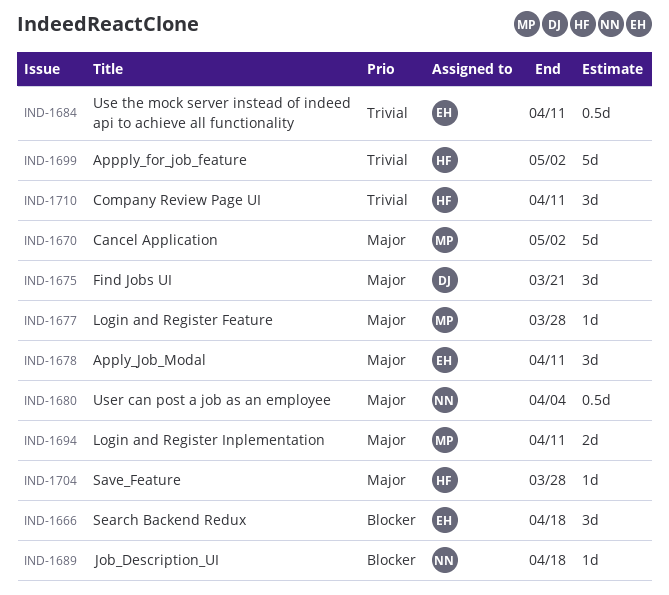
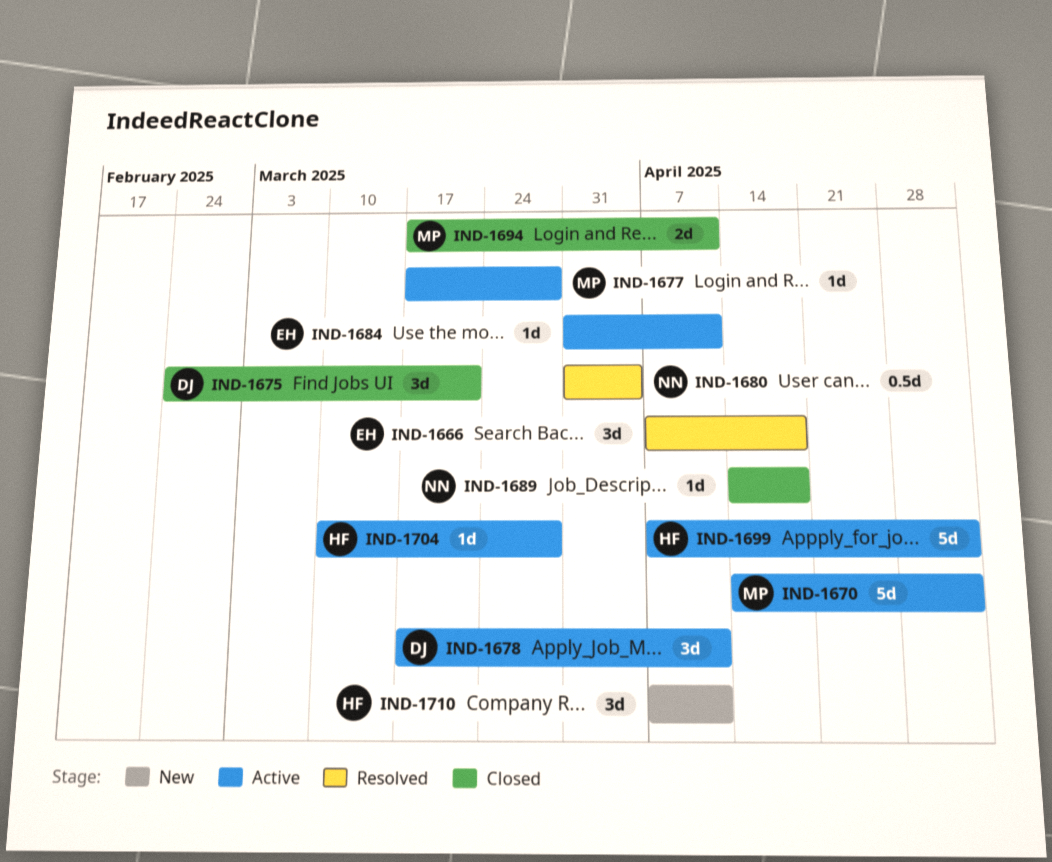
IND-1678, owner: EH -> DJ
IND-1684, estimate: 0.5d -> 1d

